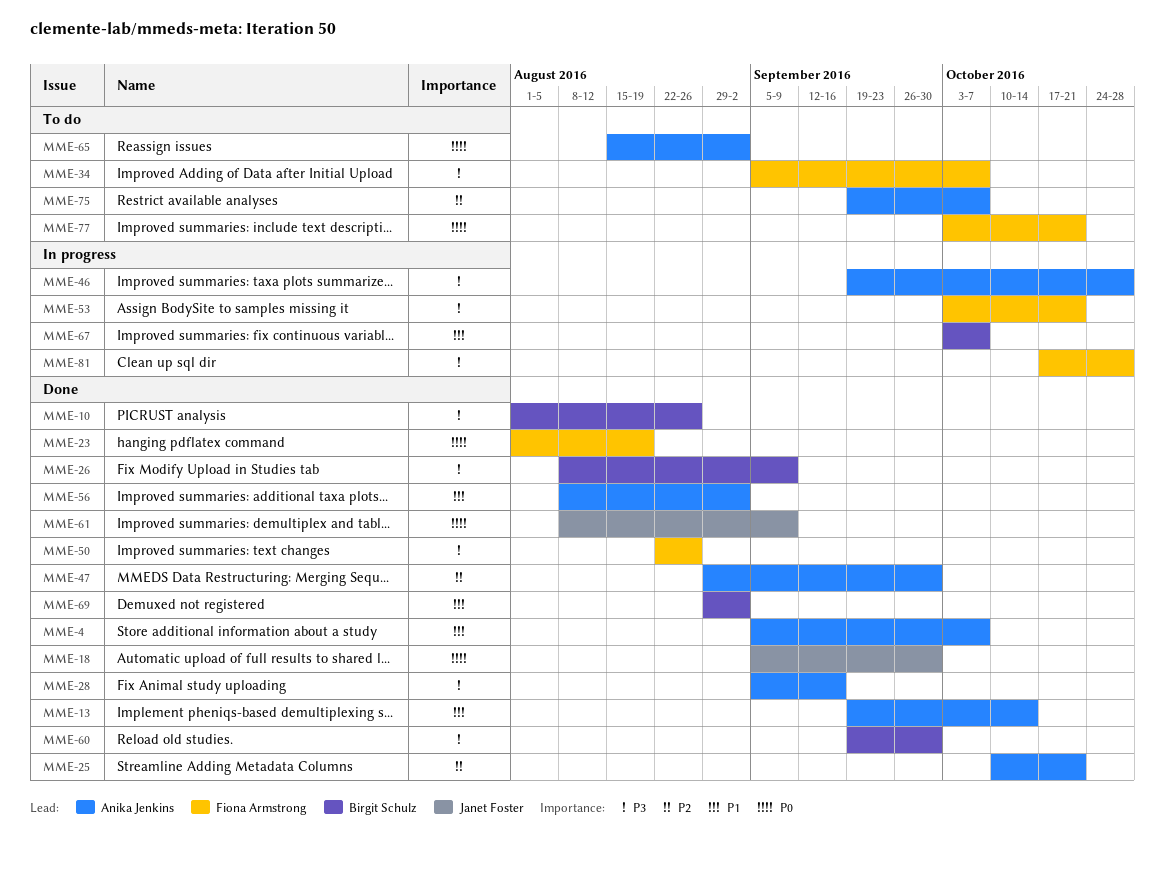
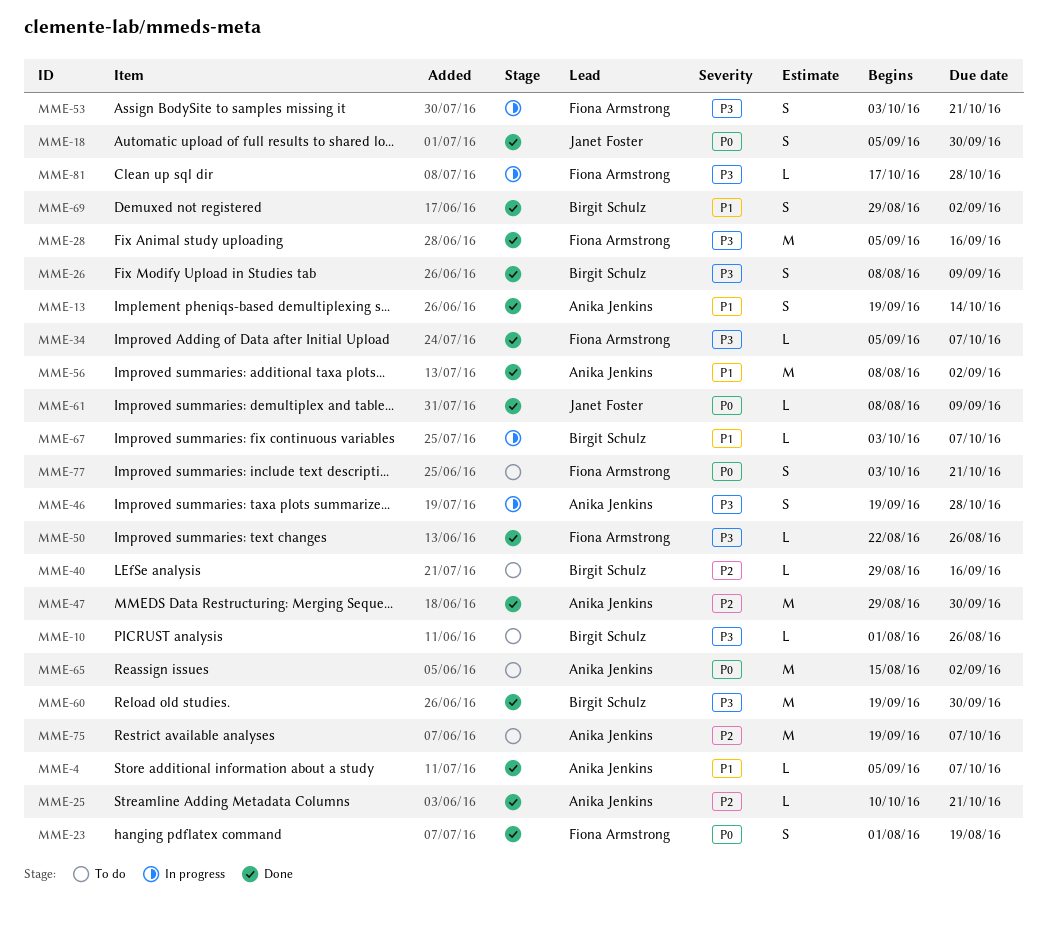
MME-10, status: Done -> To do
MME-28, owner: Anika Jenkins -> Fiona Armstrong
MME-34, status: To do -> Done
MME-40: none -> present

